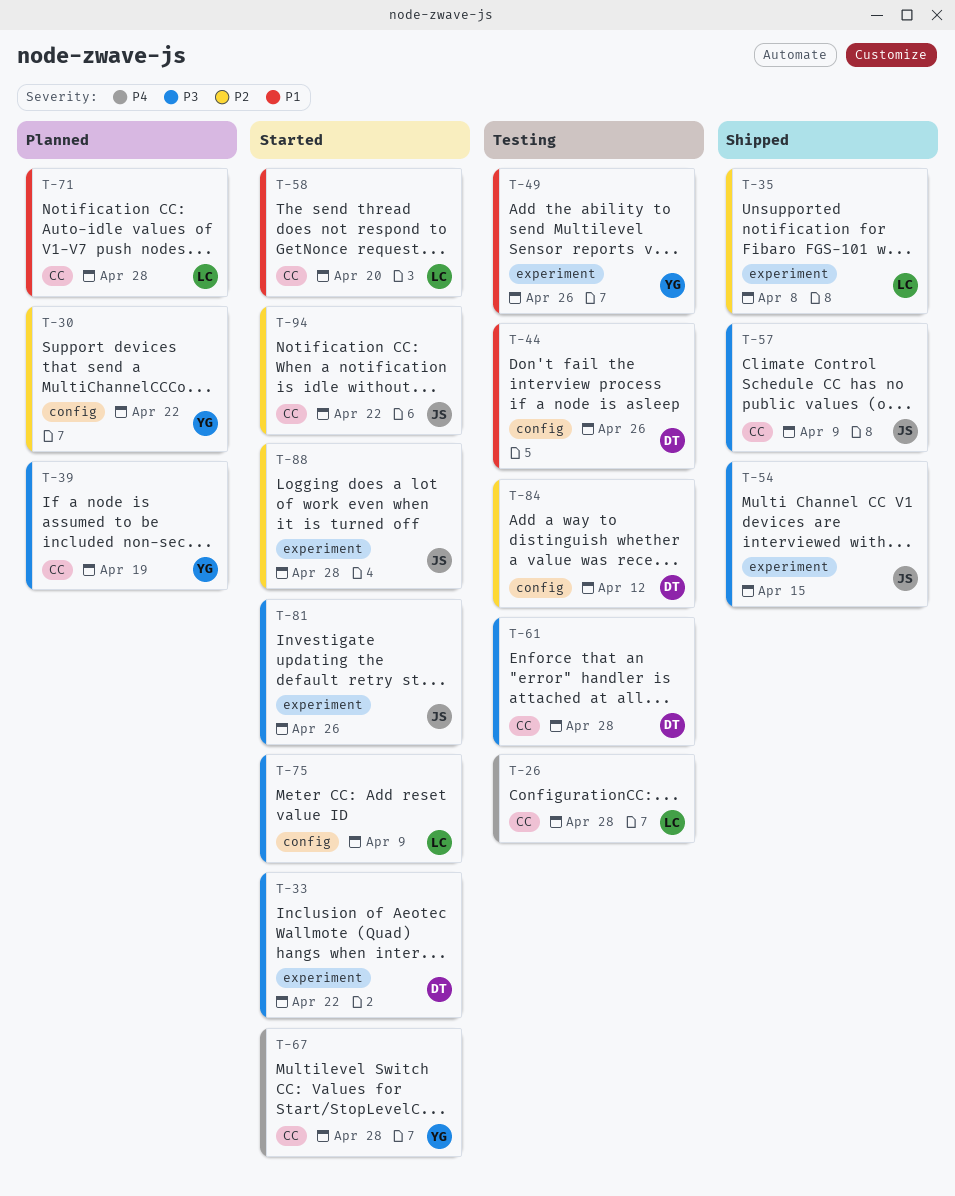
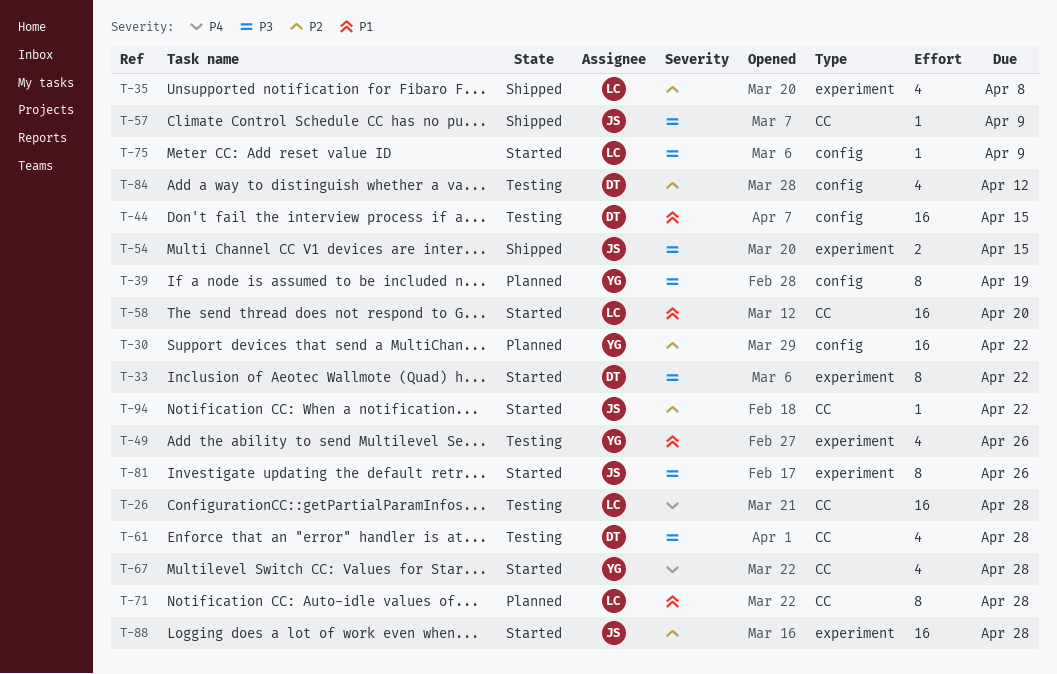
T-39, label: CC -> config
T-44, due: Apr 26 -> Apr 15

